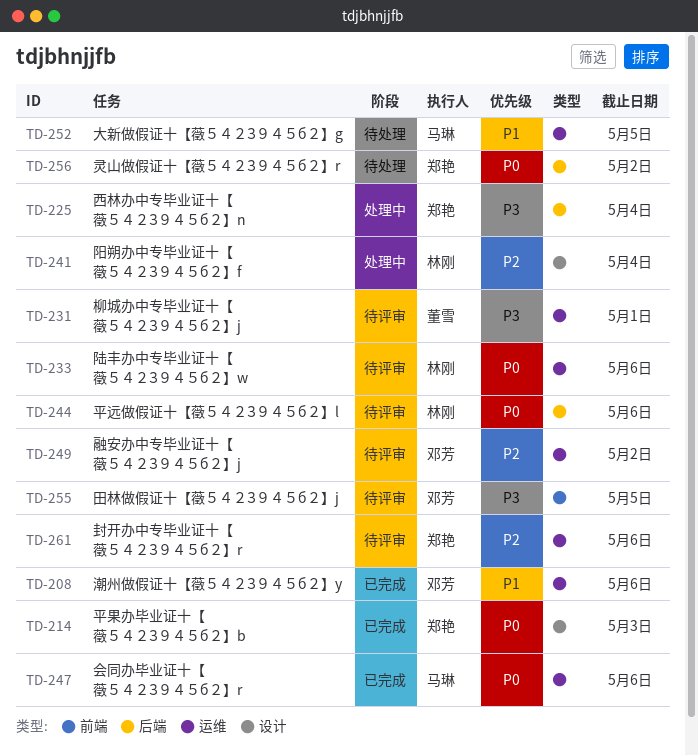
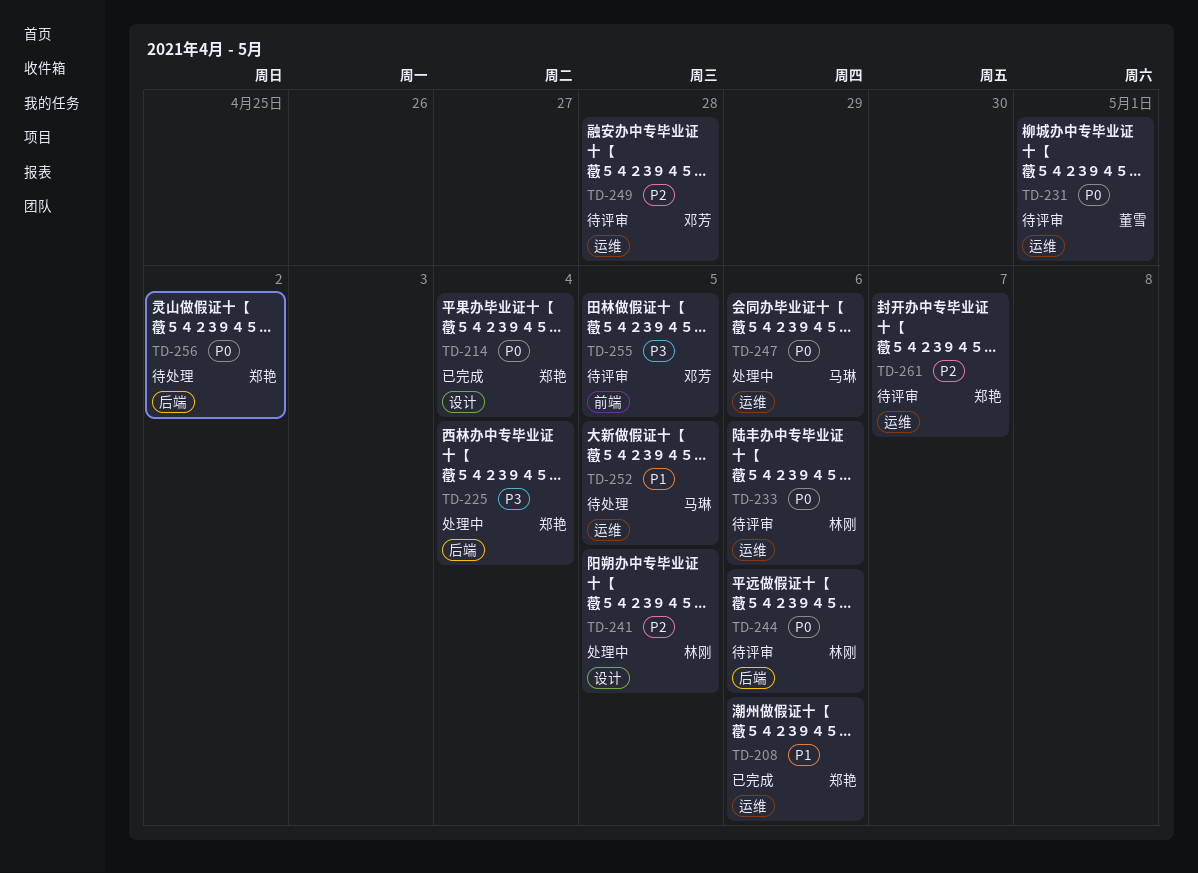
TD-208, owner: 邓芳 -> 郑艳
TD-214, due: May 3 -> May 4
TD-231, priority: P3 -> P0
TD-241, due: May 4 -> May 5
TD-247, status: 已完成 -> 处理中
TD-249, due: May 2 -> Apr 28
TD-261, due: May 6 -> May 7

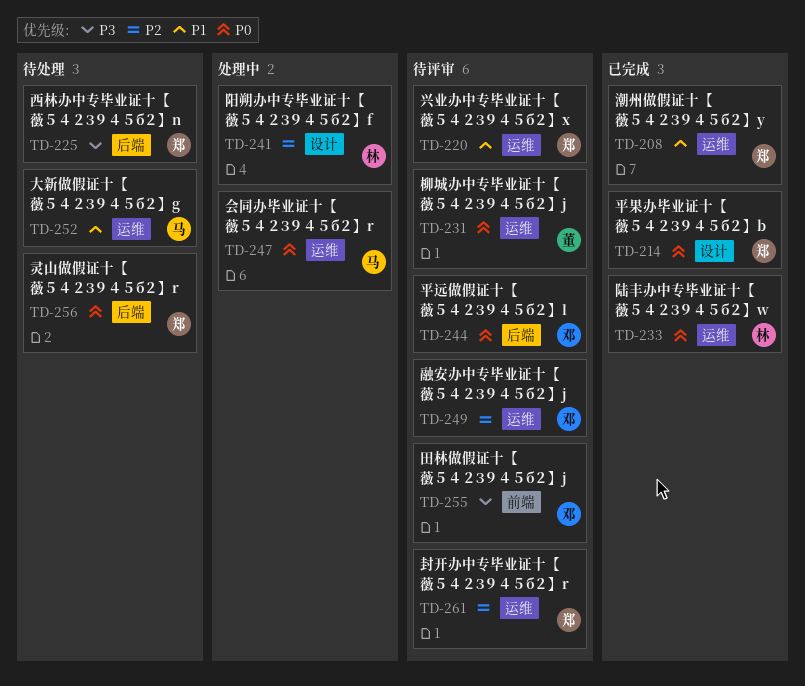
TD-220: none -> present
TD-225, status: 处理中 -> 待处理
TD-233, status: 待评审 -> 已完成
TD-244, owner: 林刚 -> 邓芳

